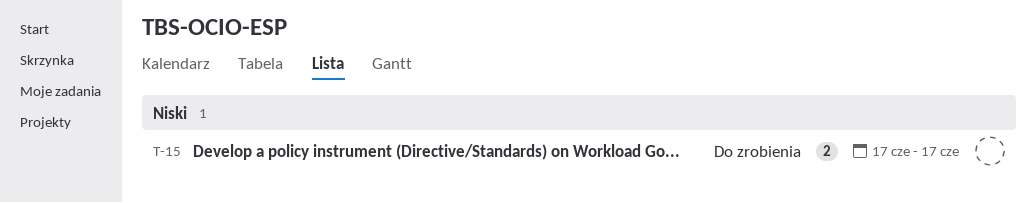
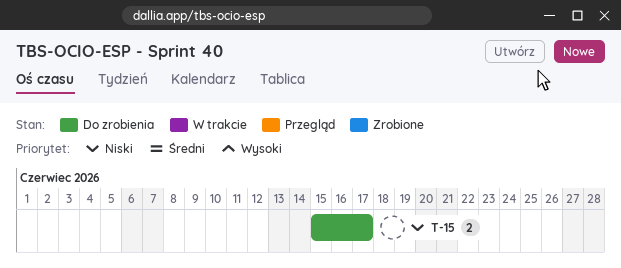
T-15, start: Jun 17 -> Jun 15

